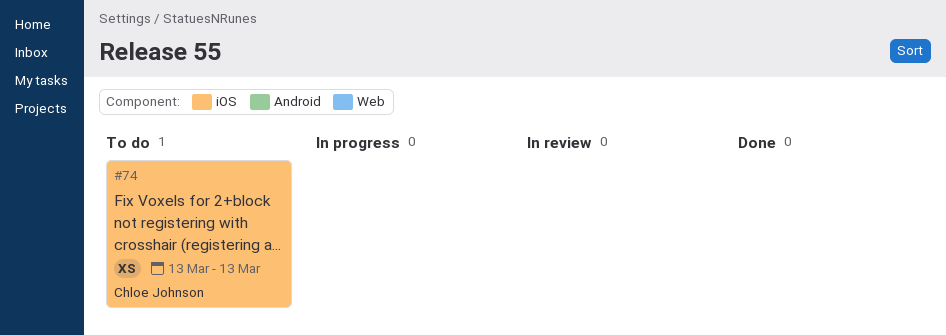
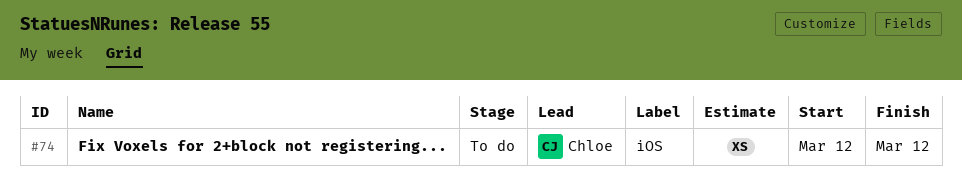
#74, start: Mar 13 -> Mar 12
#74, due: Mar 13 -> Mar 12

